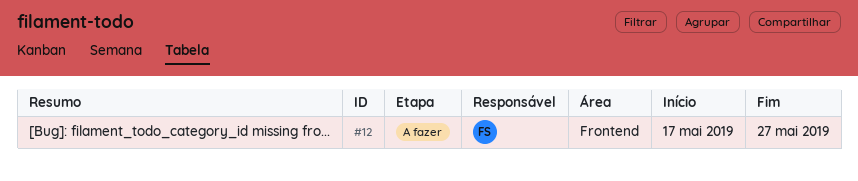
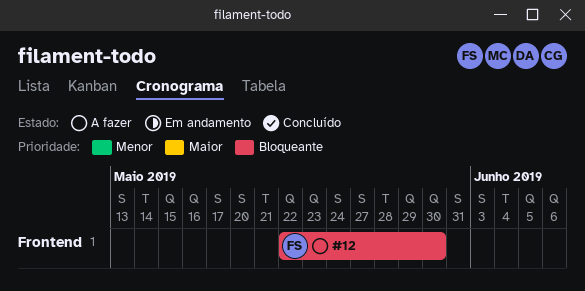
#12, start: May 17 -> May 22
#12, due: May 27 -> May 30

